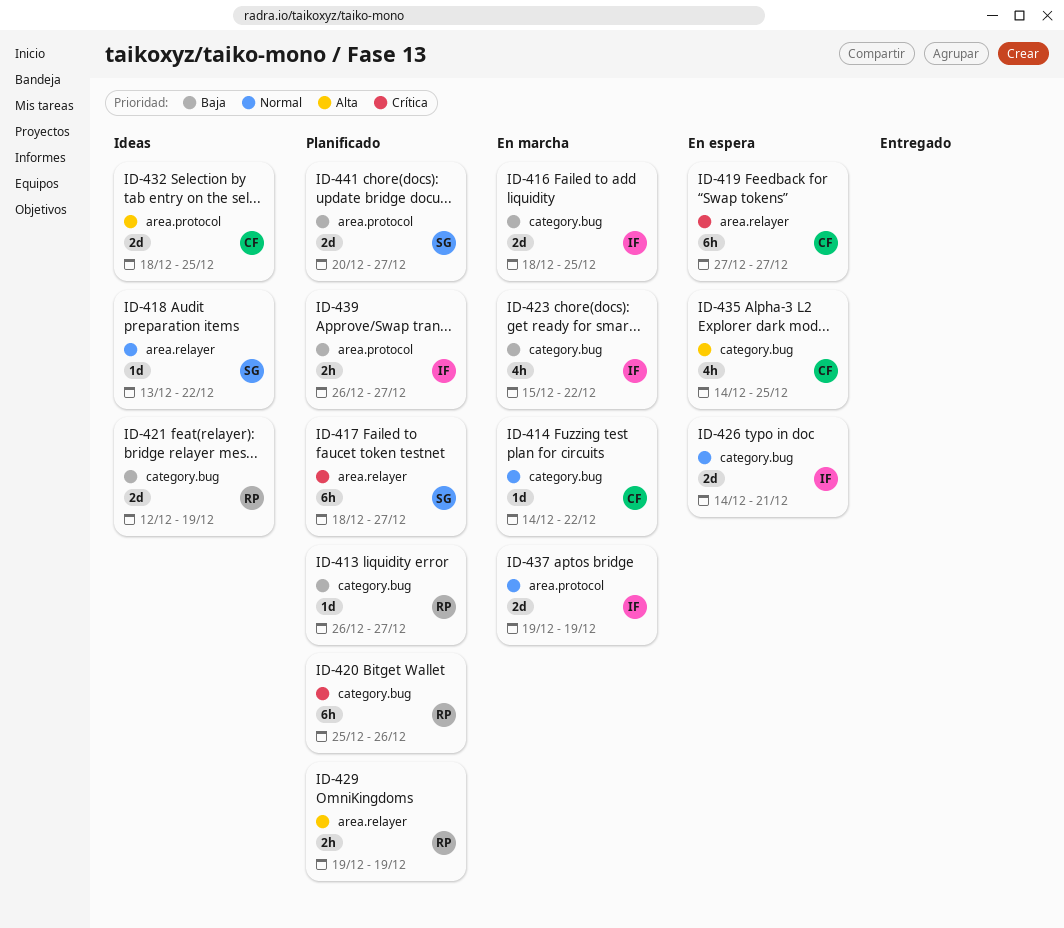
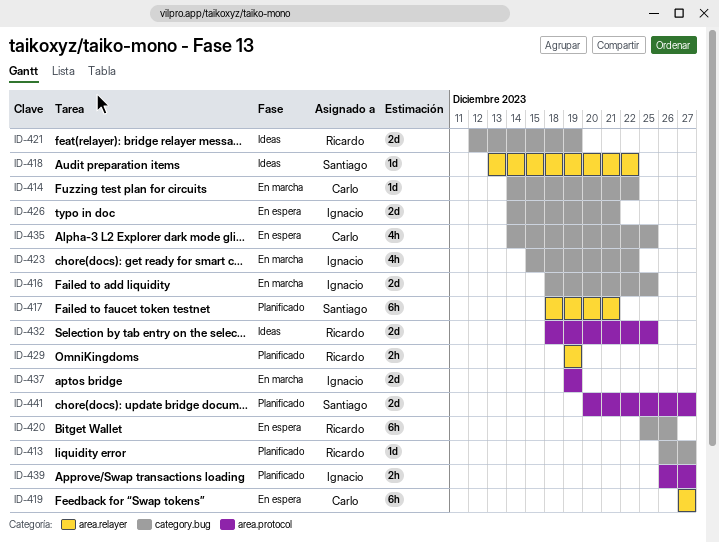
ID-417, due: Dec 27 -> Dec 21
ID-420, status: Planificado -> En espera
ID-432, owner: Carlo -> Ricardo

